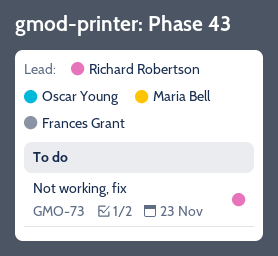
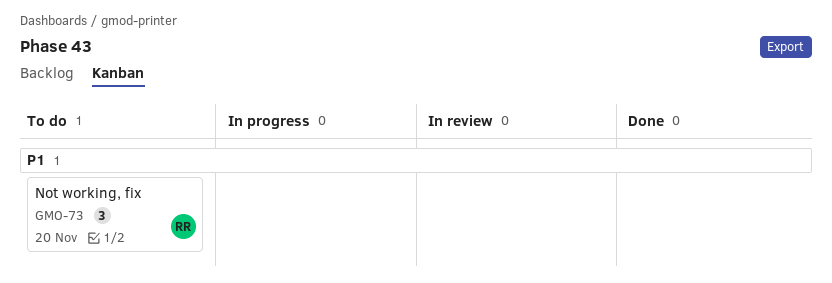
GMO-73, due: Nov 23 -> Nov 20

